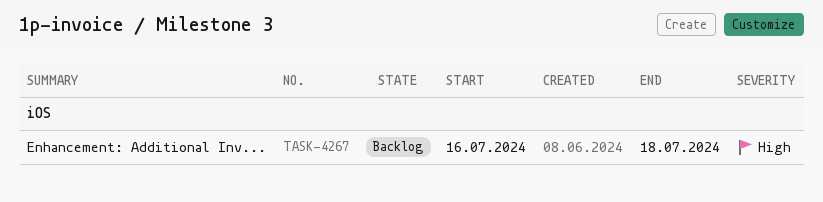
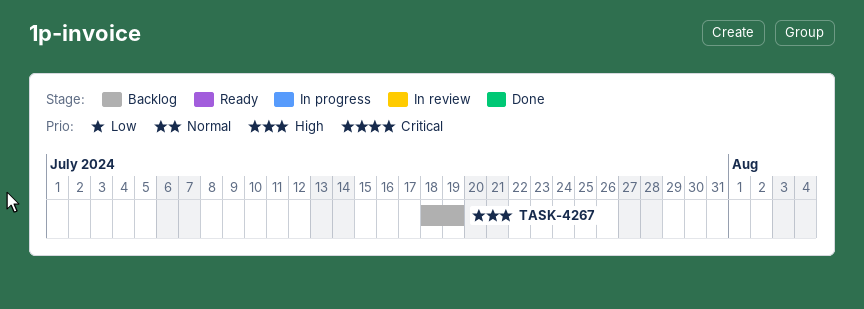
TASK-4267, start: Jul 16 -> Jul 18
TASK-4267, due: Jul 18 -> Jul 19

